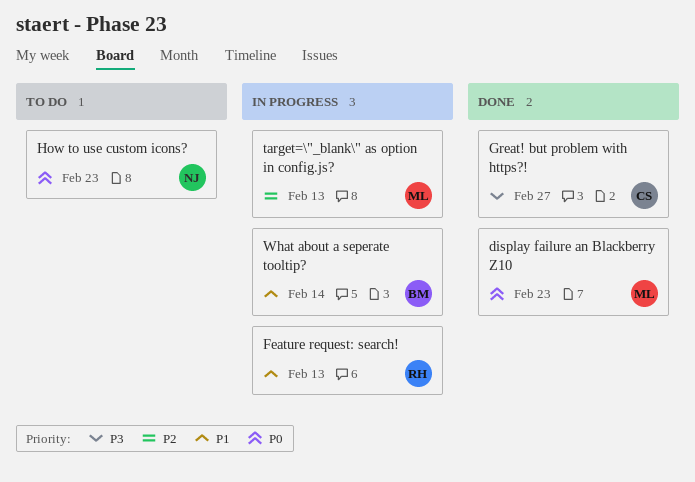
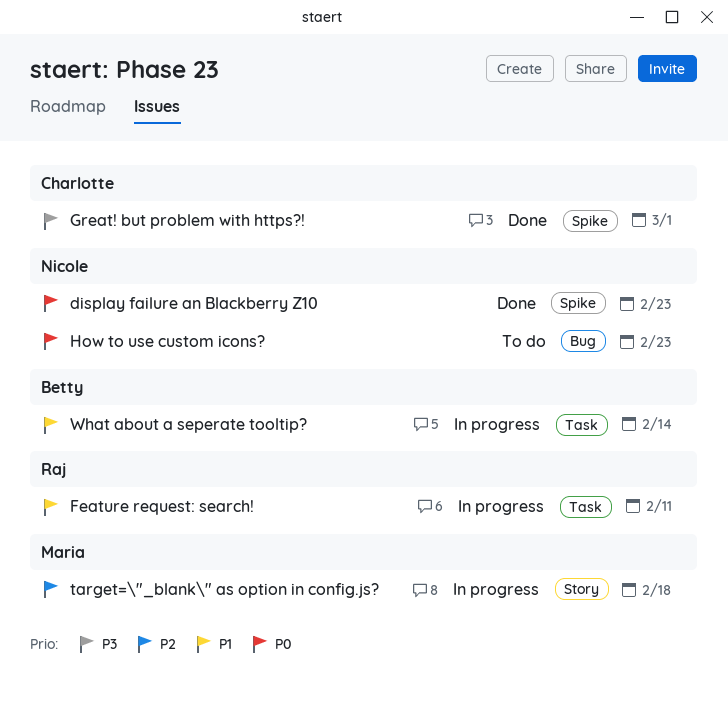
display failure an Blackberry Z10, owner: Maria -> Nicole
Feature request: search!, due: Feb 13 -> Feb 11
Great! but problem with https?!, due: Feb 27 -> Mar 1
target=\"_blank\" as option in config.js?, due: Feb 13 -> Feb 18

